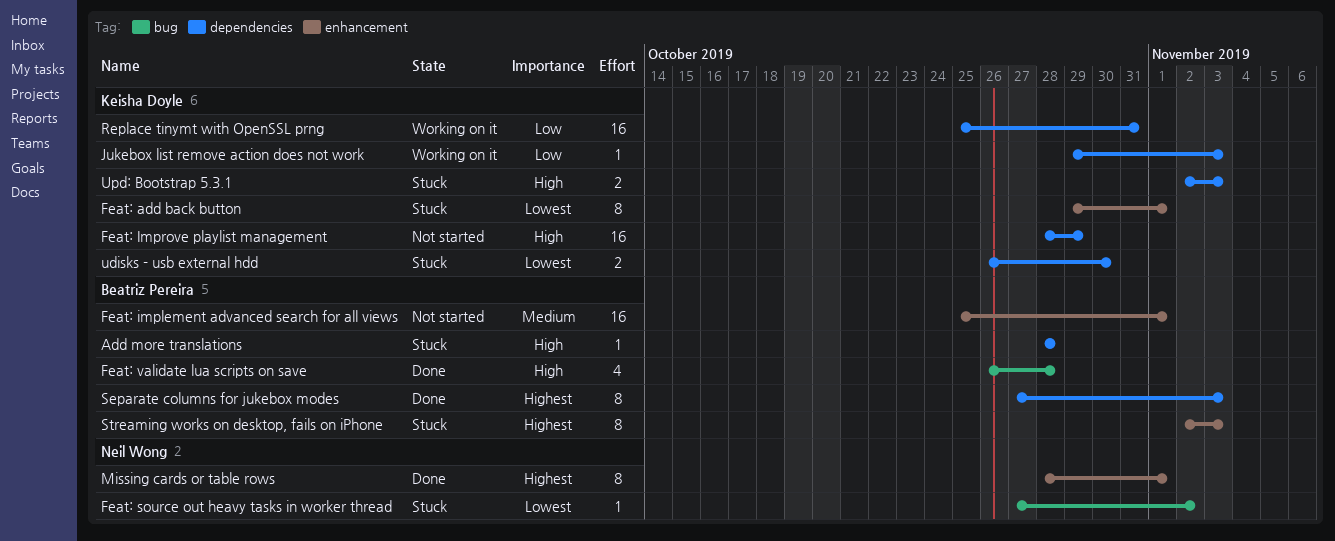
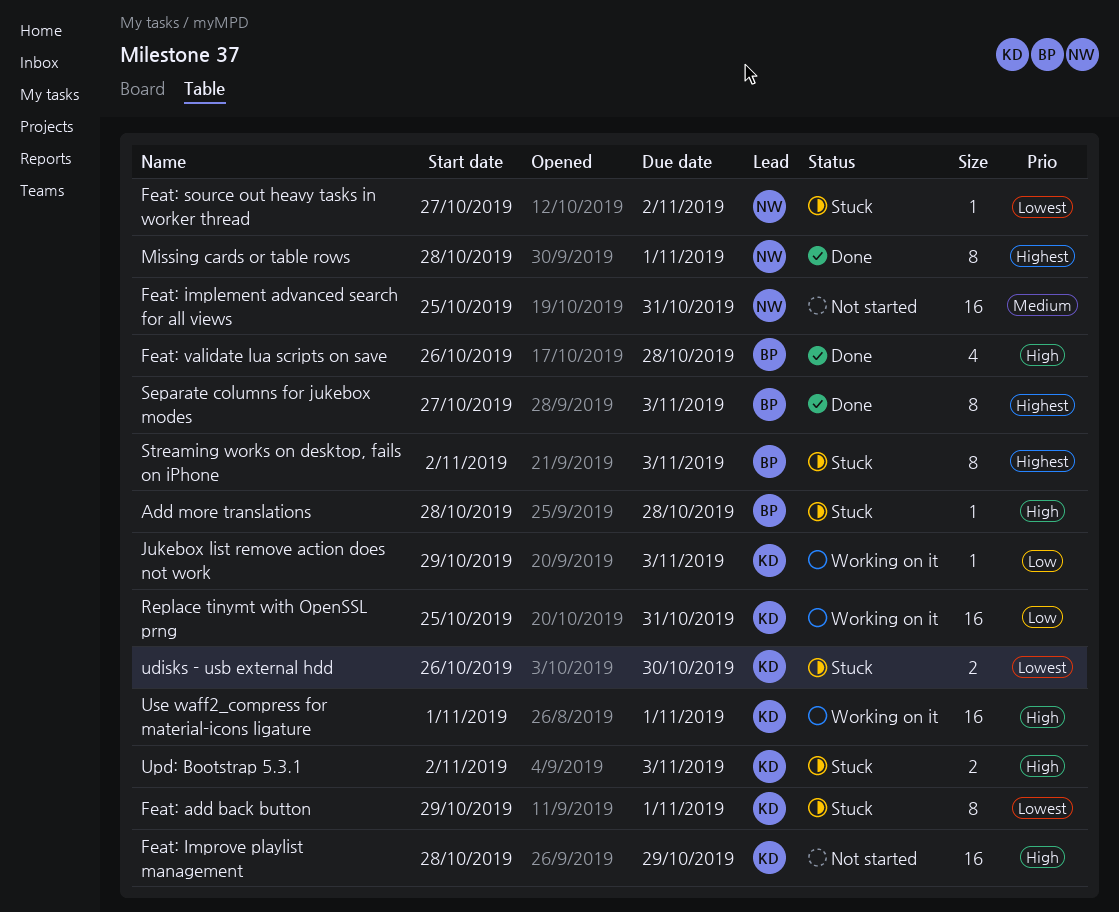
Feat: implement advanced search for all views, owner: Beatriz Pereira -> Neil Wong
Feat: implement advanced search for all views, due: Nov 1 -> Oct 31
Use waff2_compress for material-icons ligature: none -> present

